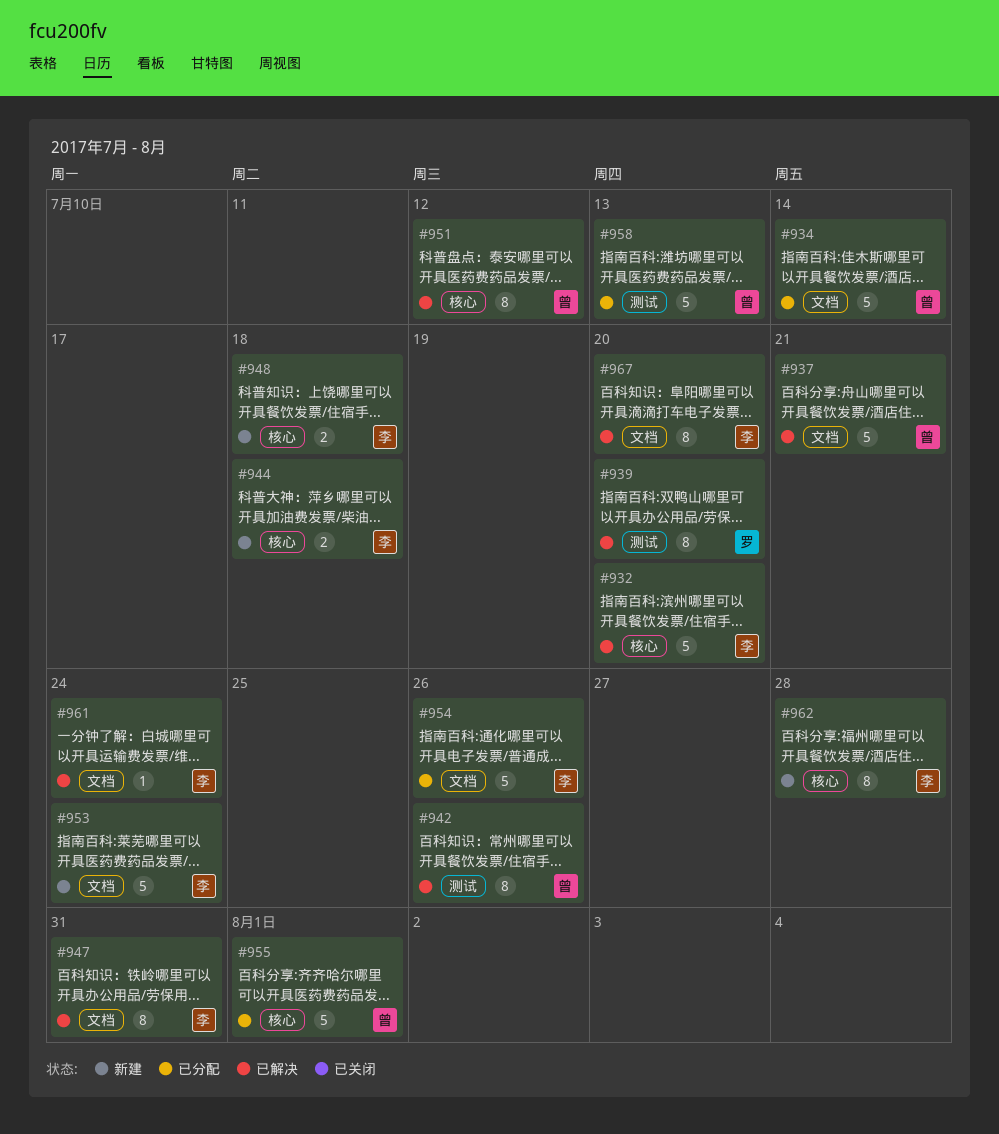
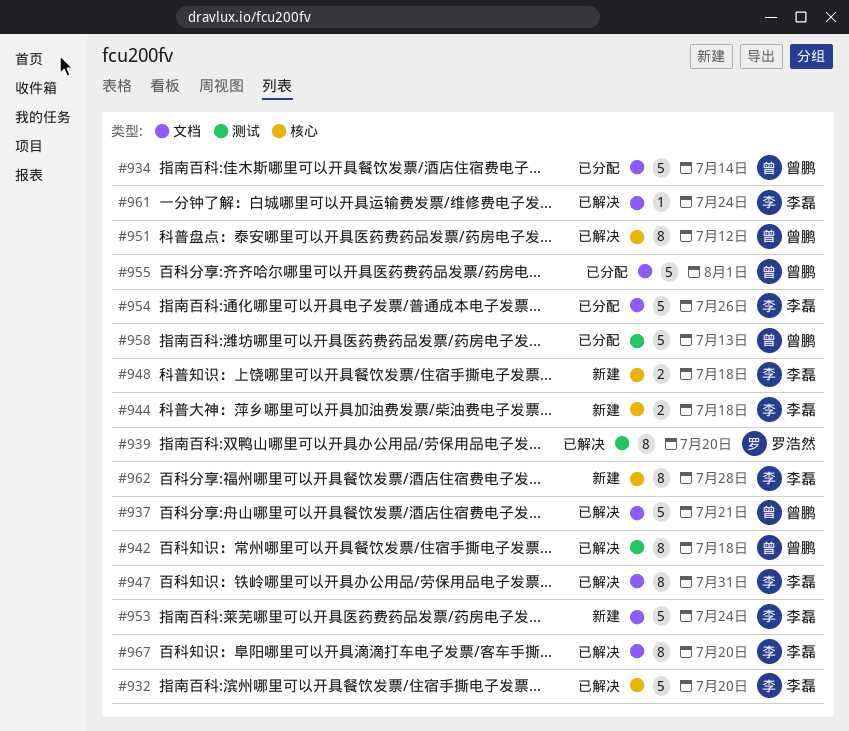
#942, due: Jul 26 -> Jul 18
#955, label: 核心 -> 文档

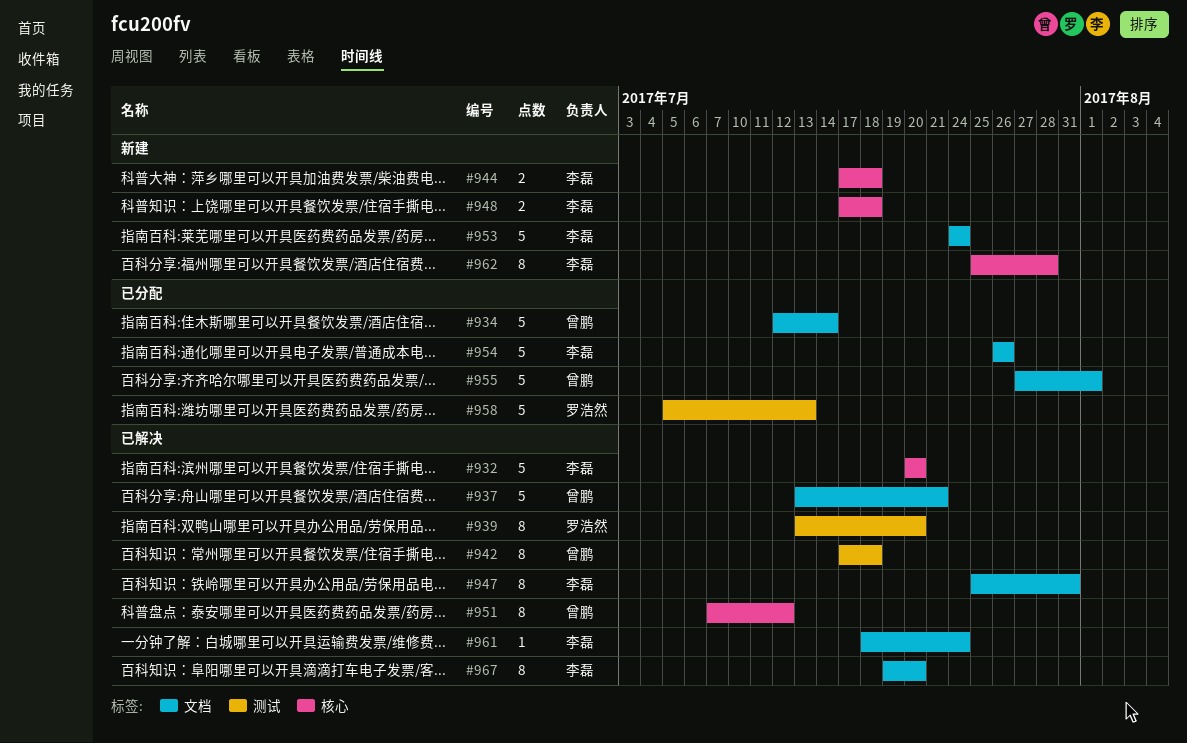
#958, owner: 曾鹏 -> 罗浩然

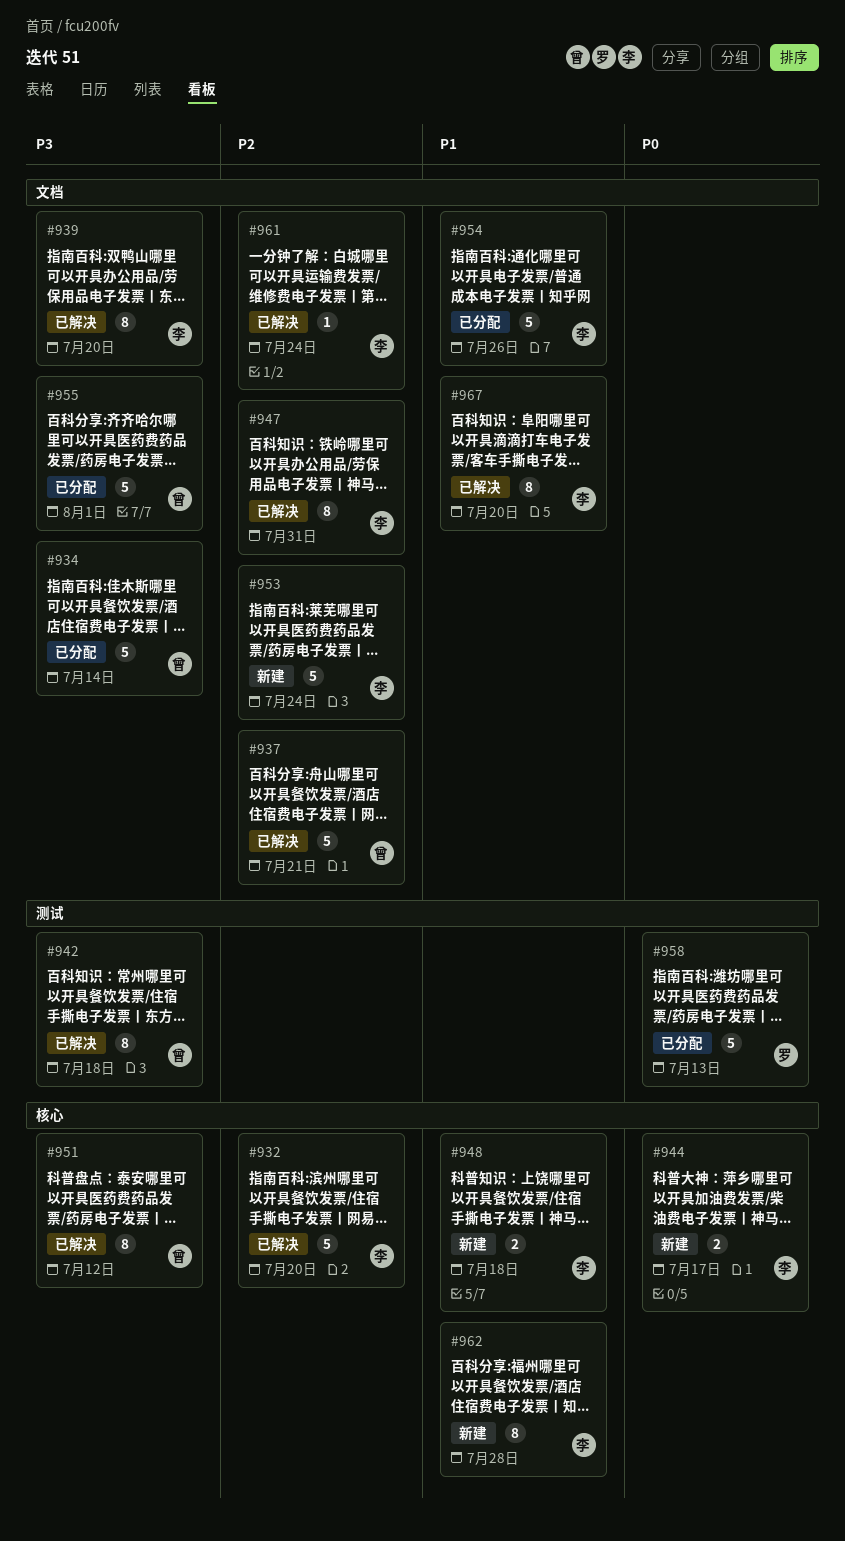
#939, owner: 罗浩然 -> 李磊
#939, label: 测试 -> 文档
#944, due: Jul 18 -> Jul 17

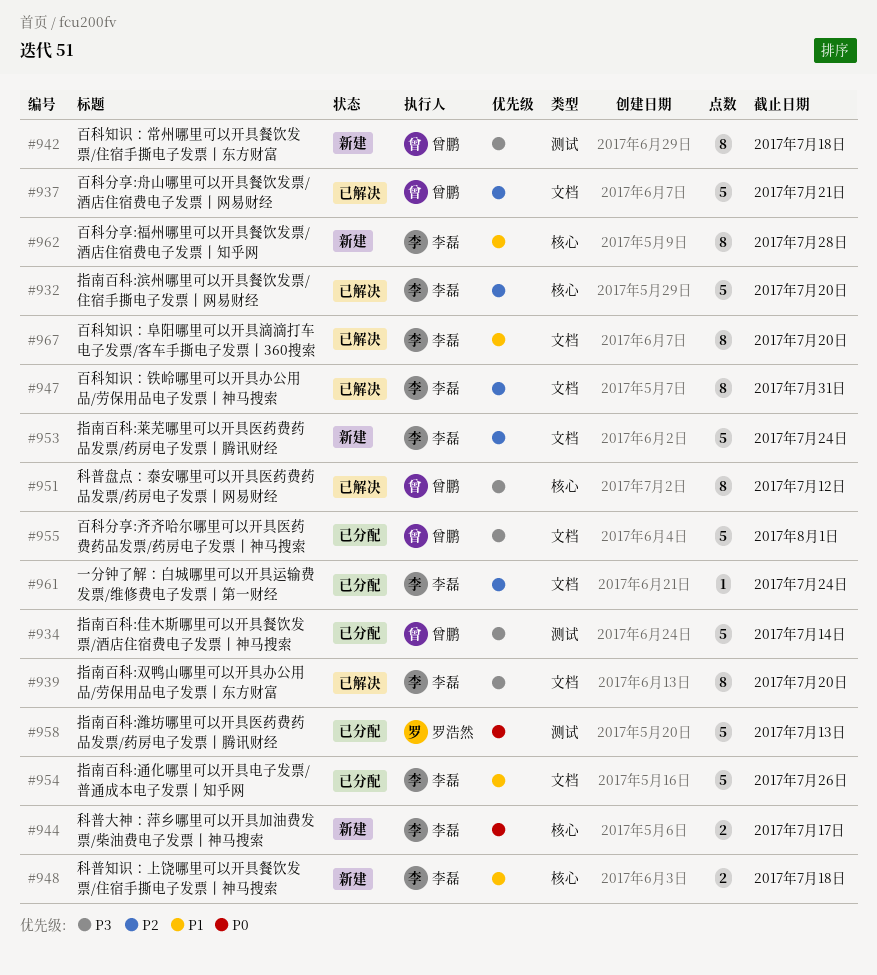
#934, label: 文档 -> 测试
#942, status: 已解决 -> 新建
#961, status: 已解决 -> 已分配

